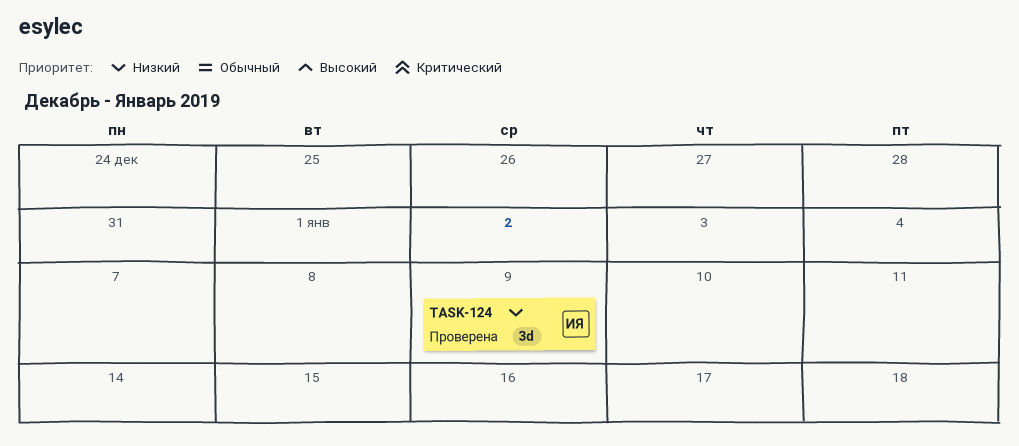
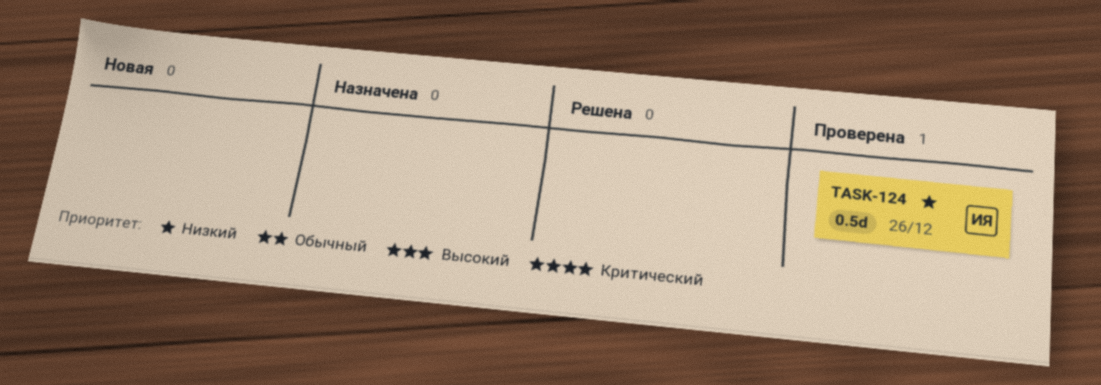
TASK-124, estimate: 3d -> 0.5d
TASK-124, due: Jan 9 -> Dec 26

